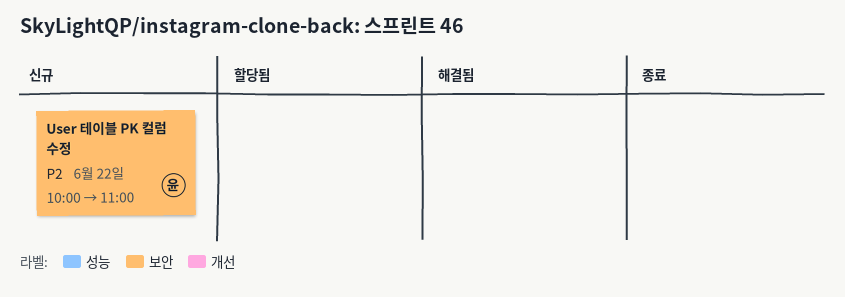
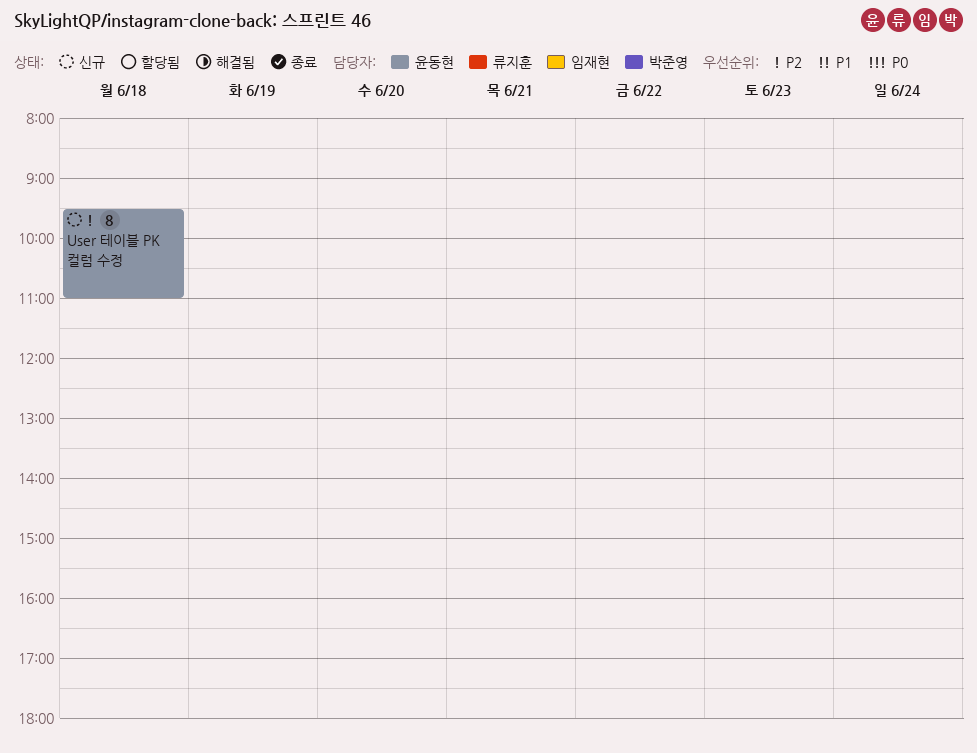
User 테이블 PK 컬럼 수정, day: Jun 22 -> Jun 18
User 테이블 PK 컬럼 수정, begins: 10:00 -> 09:30

